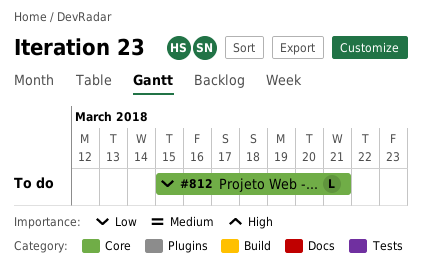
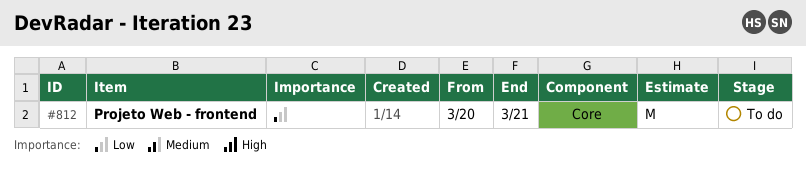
#812, estimate: L -> M
#812, start: Mar 15 -> Mar 20

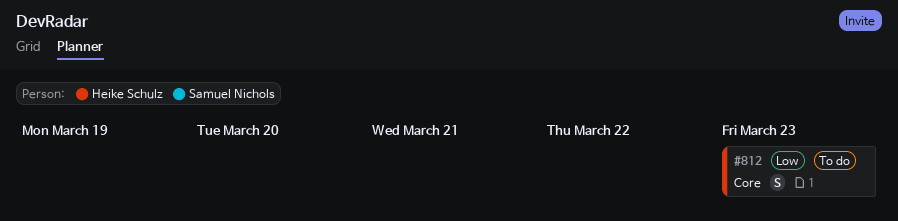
#812, estimate: M -> S
#812, due: Mar 21 -> Mar 23

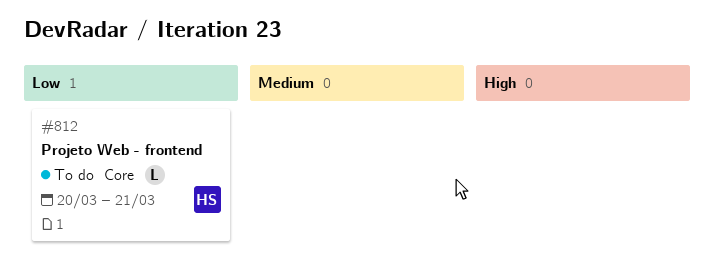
#812, estimate: S -> L
#812, due: Mar 23 -> Mar 21

